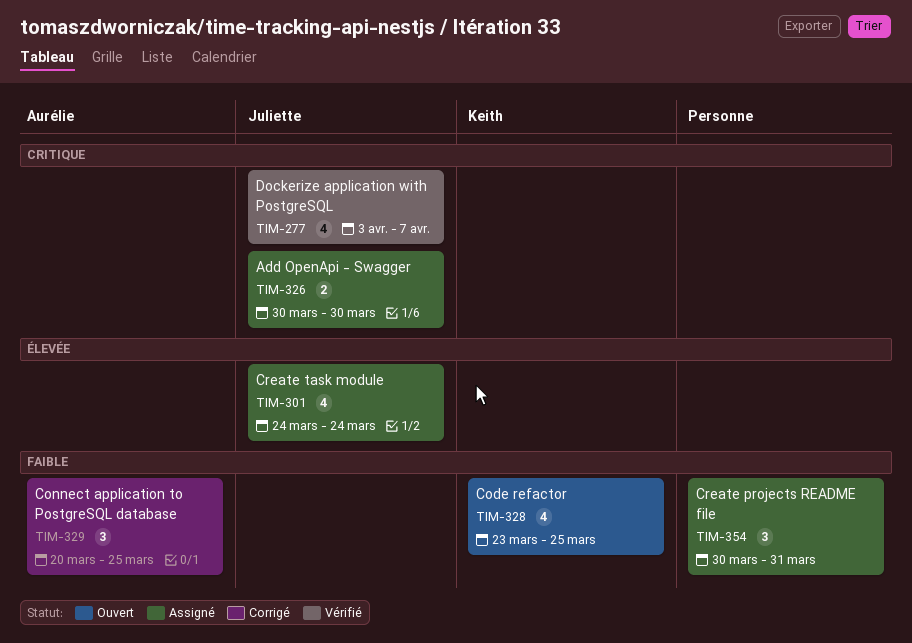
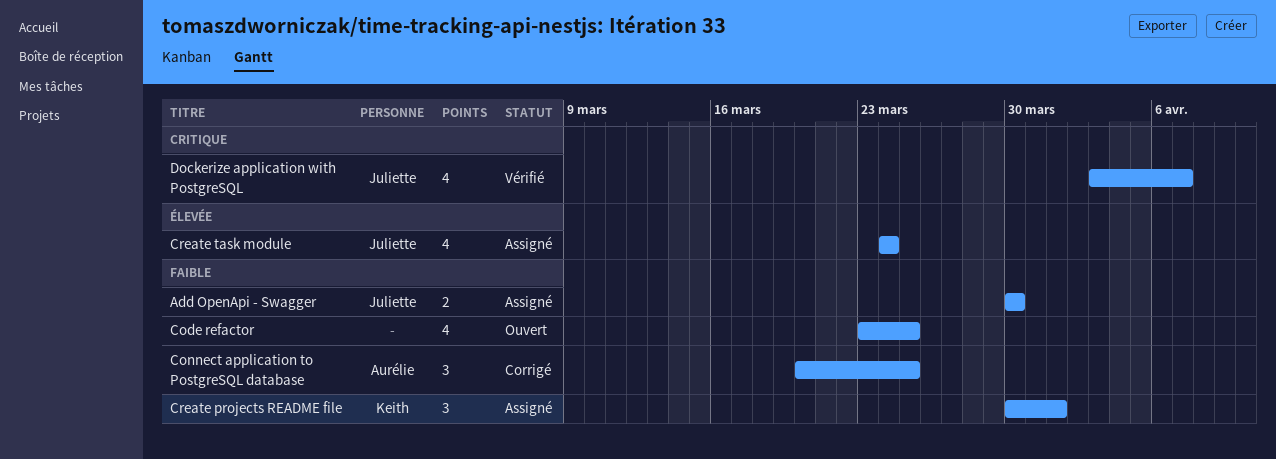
Add OpenApi - Swagger, priority: Critique -> Faible
Code refactor, owner: Keith -> none
Create projects README file, owner: none -> Keith
Create projects README file, due: Mar 31 -> Apr 1

